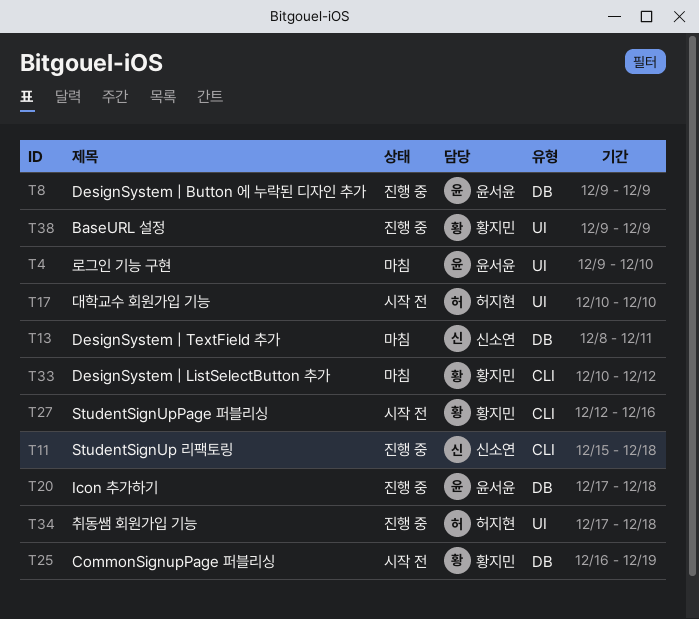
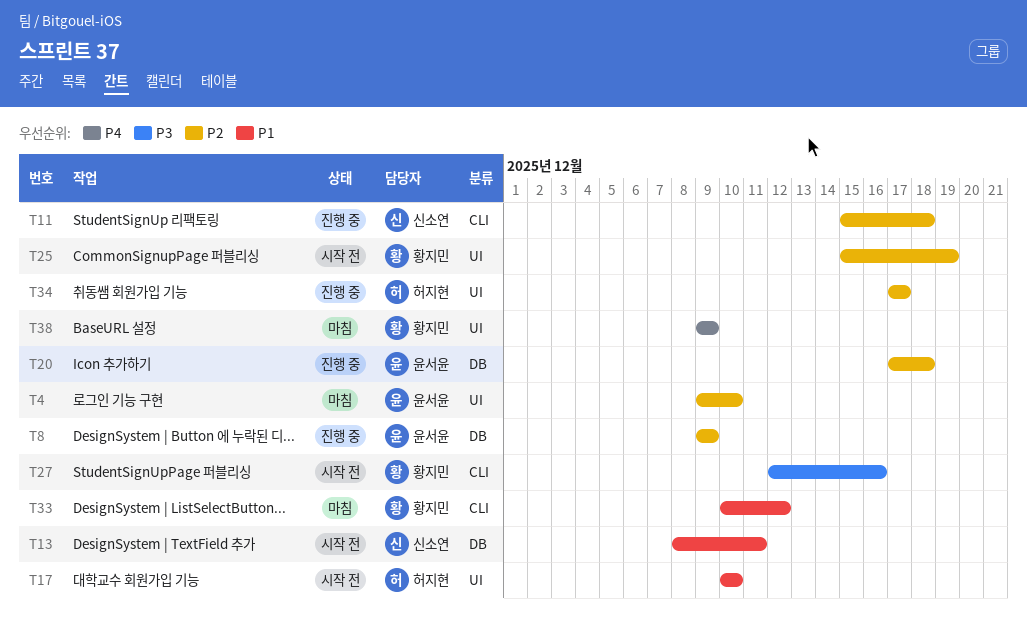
T13, status: 마침 -> 시작 전
T25, label: DB -> UI
T25, start: Dec 16 -> Dec 15
T34, due: Dec 18 -> Dec 17
T38, status: 진행 중 -> 마침

